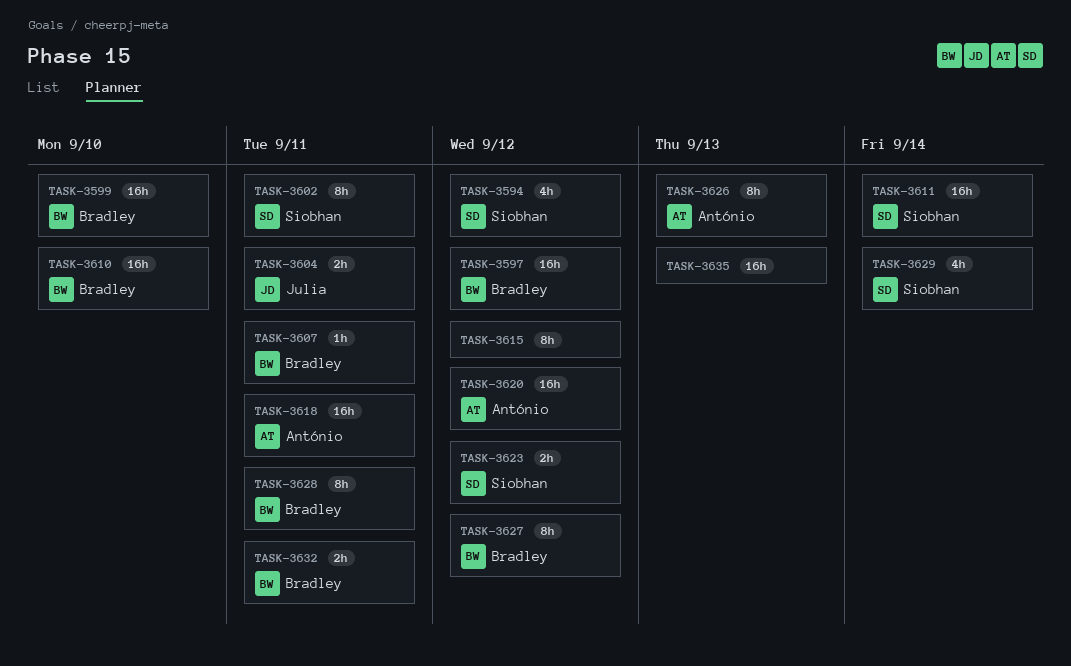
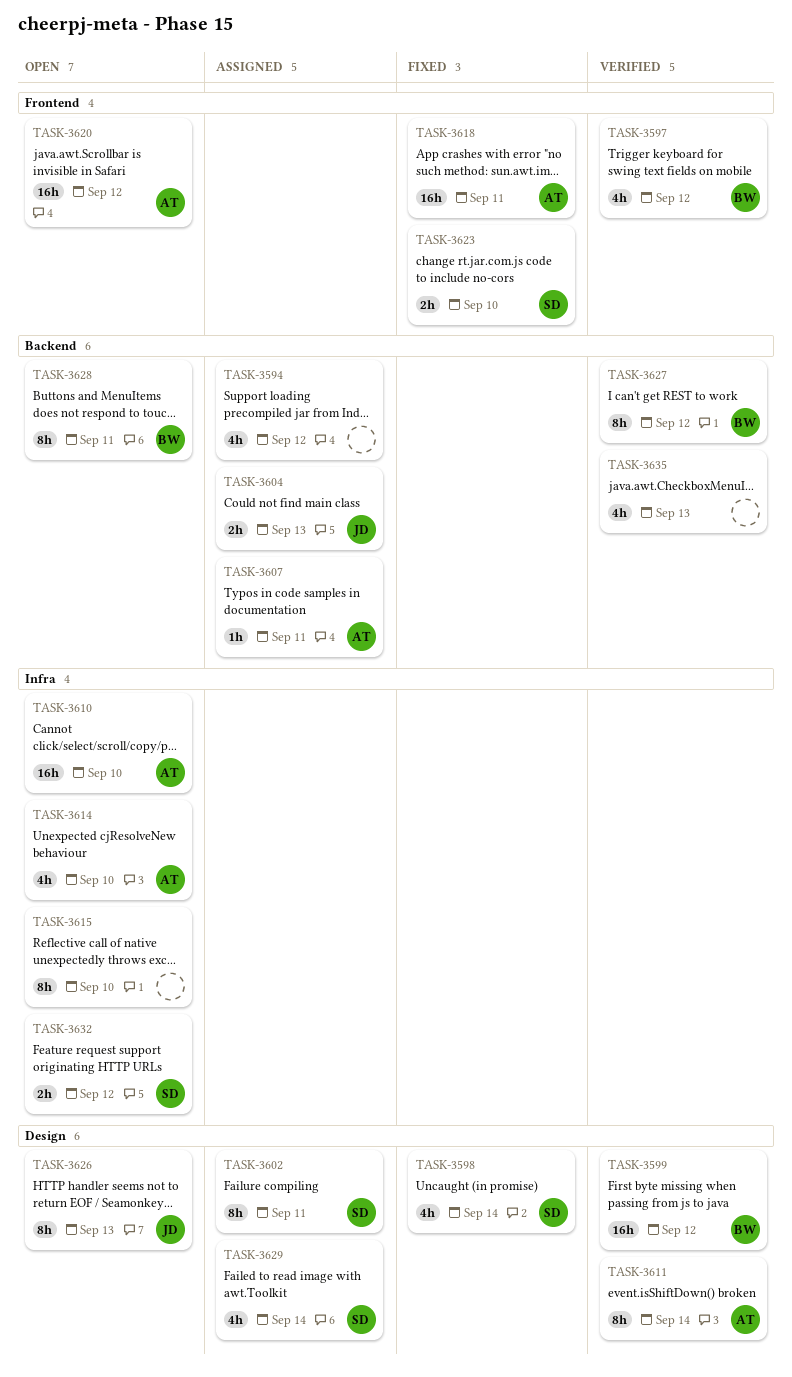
TASK-3594, owner: Siobhan -> none
TASK-3597, estimate: 16h -> 4h
TASK-3598: none -> present
TASK-3599, due: Sep 10 -> Sep 12
TASK-3604, due: Sep 11 -> Sep 13
TASK-3607, owner: Bradley -> António
TASK-3610, owner: Bradley -> António
TASK-3611, owner: Siobhan -> António
TASK-3611, estimate: 16h -> 8h
TASK-3614: none -> present
TASK-3615, due: Sep 12 -> Sep 10
TASK-3623, due: Sep 12 -> Sep 10
TASK-3626, owner: António -> Julia
TASK-3632, owner: Bradley -> Siobhan
TASK-3632, due: Sep 11 -> Sep 12
TASK-3635, estimate: 16h -> 4h

